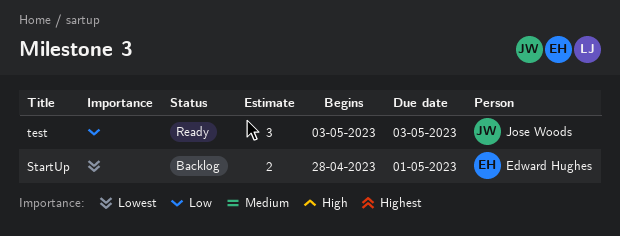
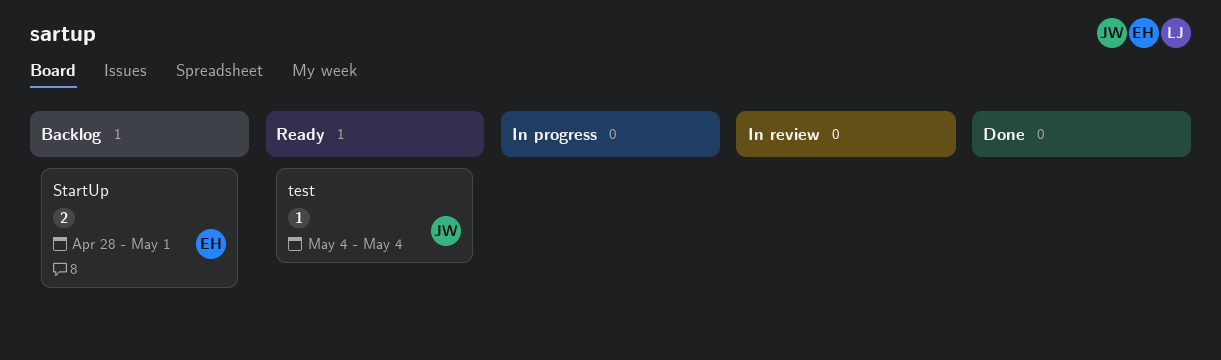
test, estimate: 3 -> 1
test, start: May 3 -> May 4
test, due: May 3 -> May 4

